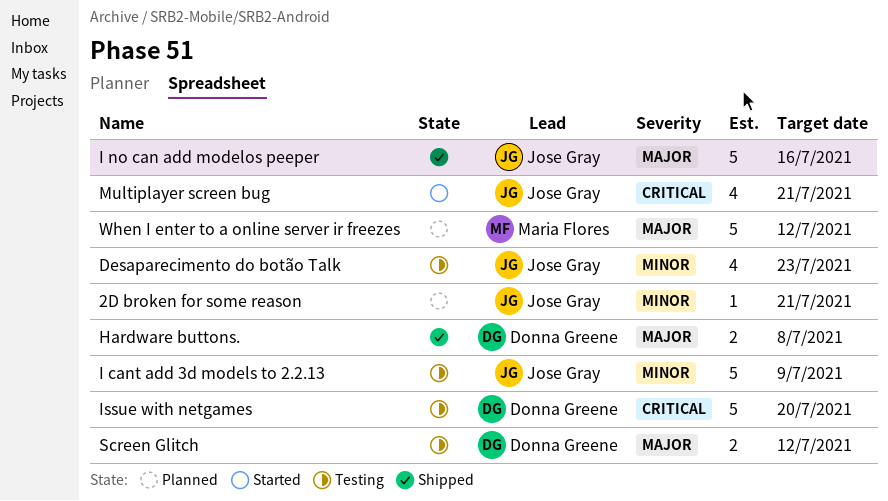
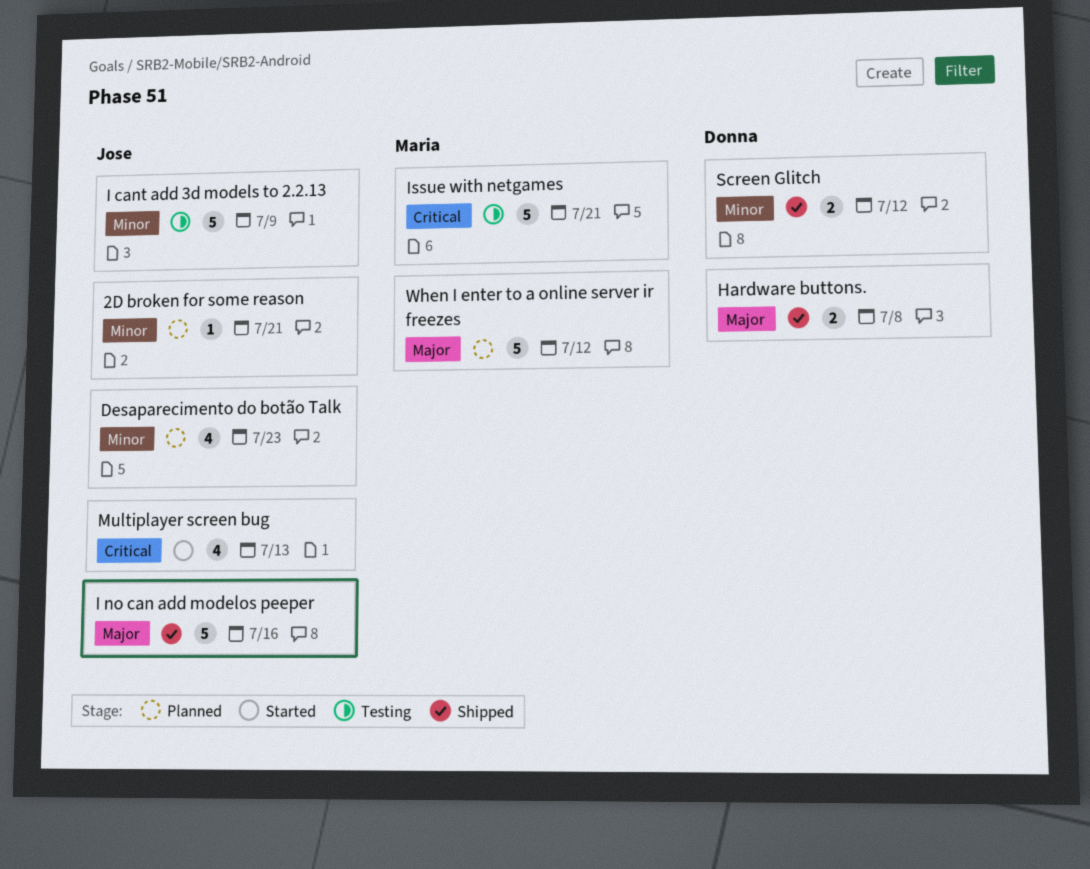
Desaparecimento do botão Talk, status: Testing -> Planned
Issue with netgames, owner: Donna Greene -> Maria Flores
Issue with netgames, due: Jul 20 -> Jul 21
Multiplayer screen bug, due: Jul 21 -> Jul 13
Screen Glitch, status: Testing -> Shipped
Screen Glitch, priority: Major -> Minor

